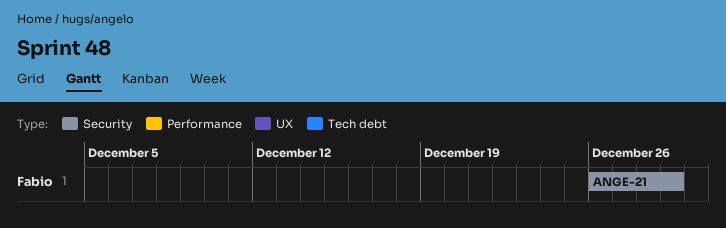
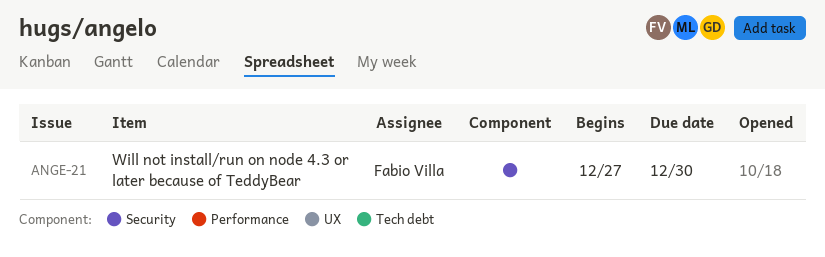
ANGE-21, start: Dec 26 -> Dec 27
ANGE-21, due: Dec 29 -> Dec 30

